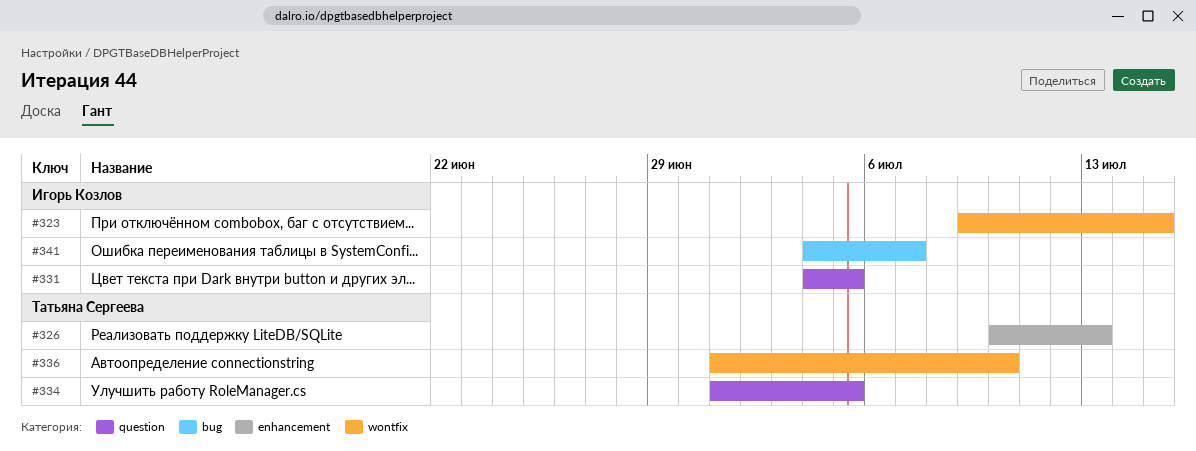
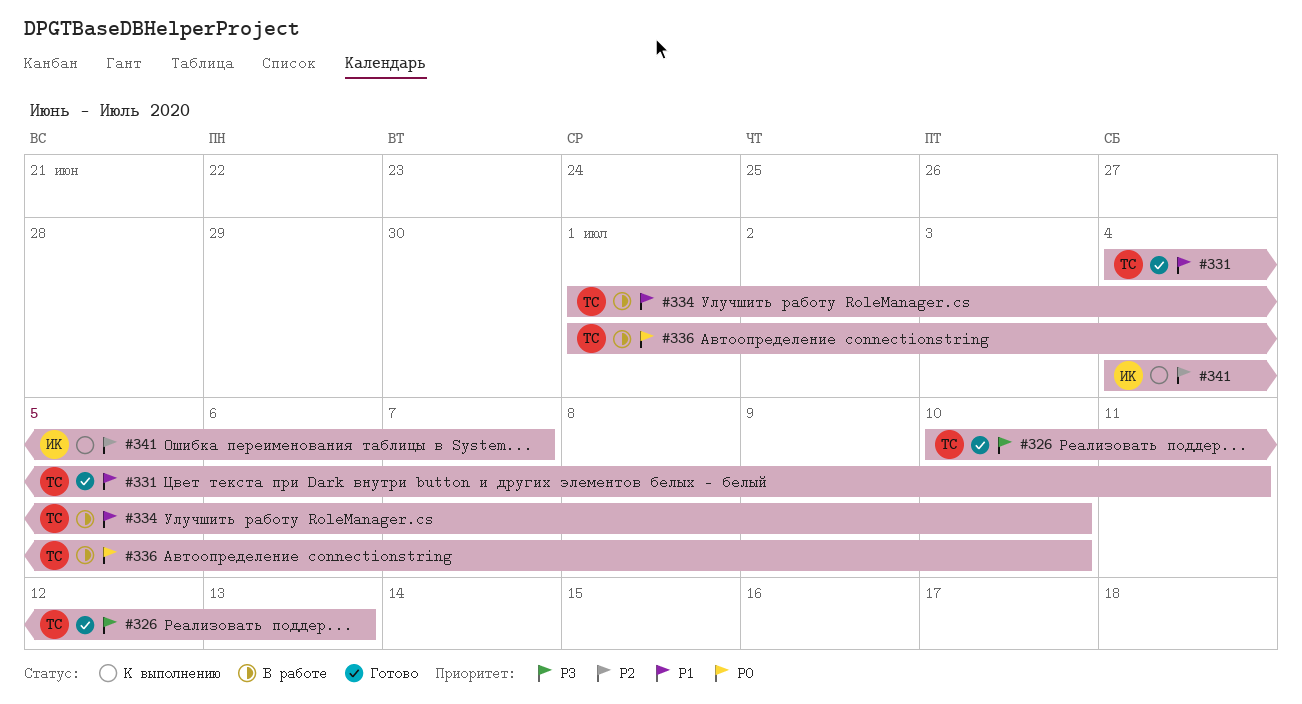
#323: present -> none
#331, owner: Игорь Козлов -> Татьяна Сергеева
#331, due: Jul 5 -> Jul 11
#334, due: Jul 5 -> Jul 10

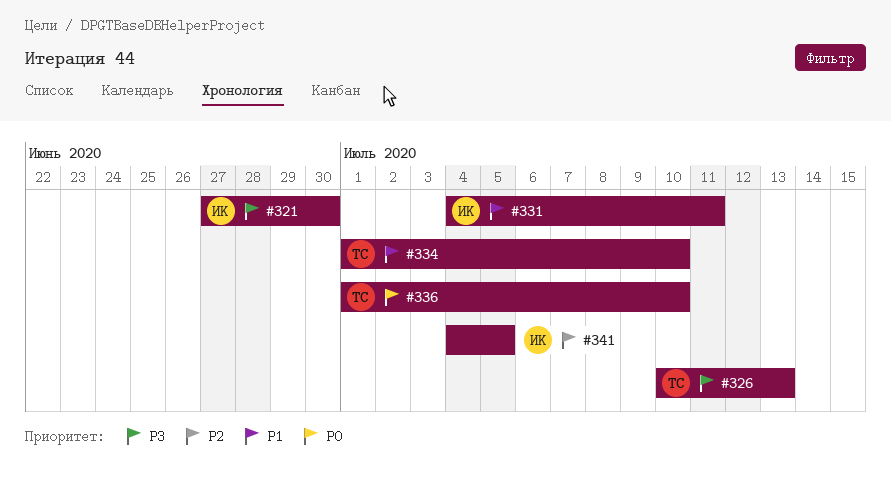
#321: none -> present
#331, owner: ТС -> ИК
#341, due: Jul 7 -> Jul 5

